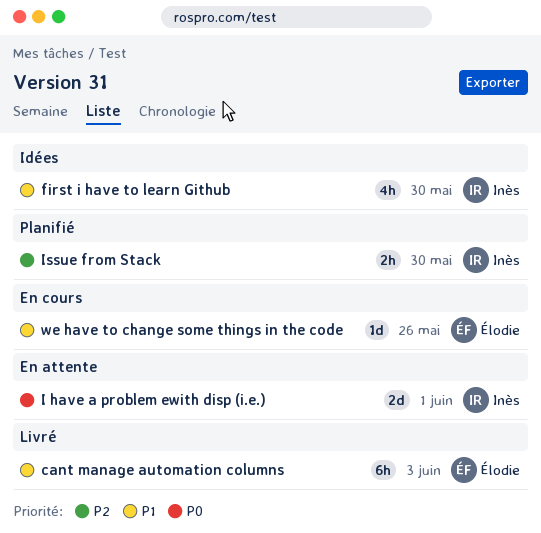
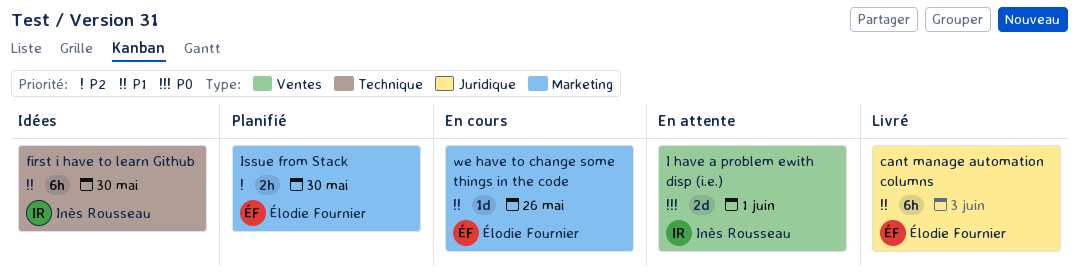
first i have to learn Github, estimate: 4h -> 6h
Issue from Stack, owner: Inès Rousseau -> Élodie Fournier

